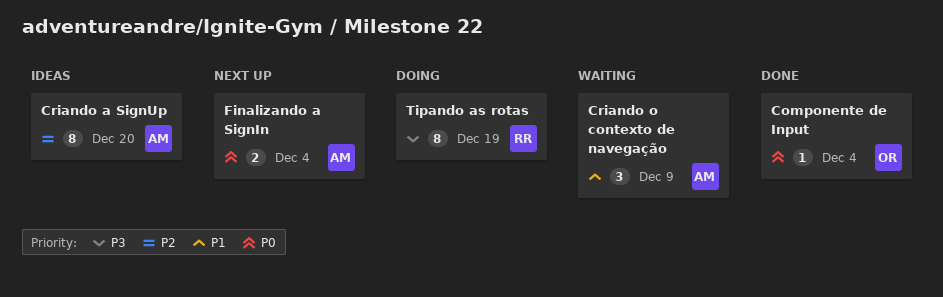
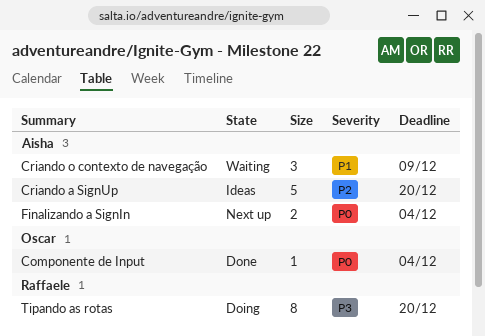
Criando a SignUp, estimate: 8 -> 5
Tipando as rotas, due: Dec 19 -> Dec 20

